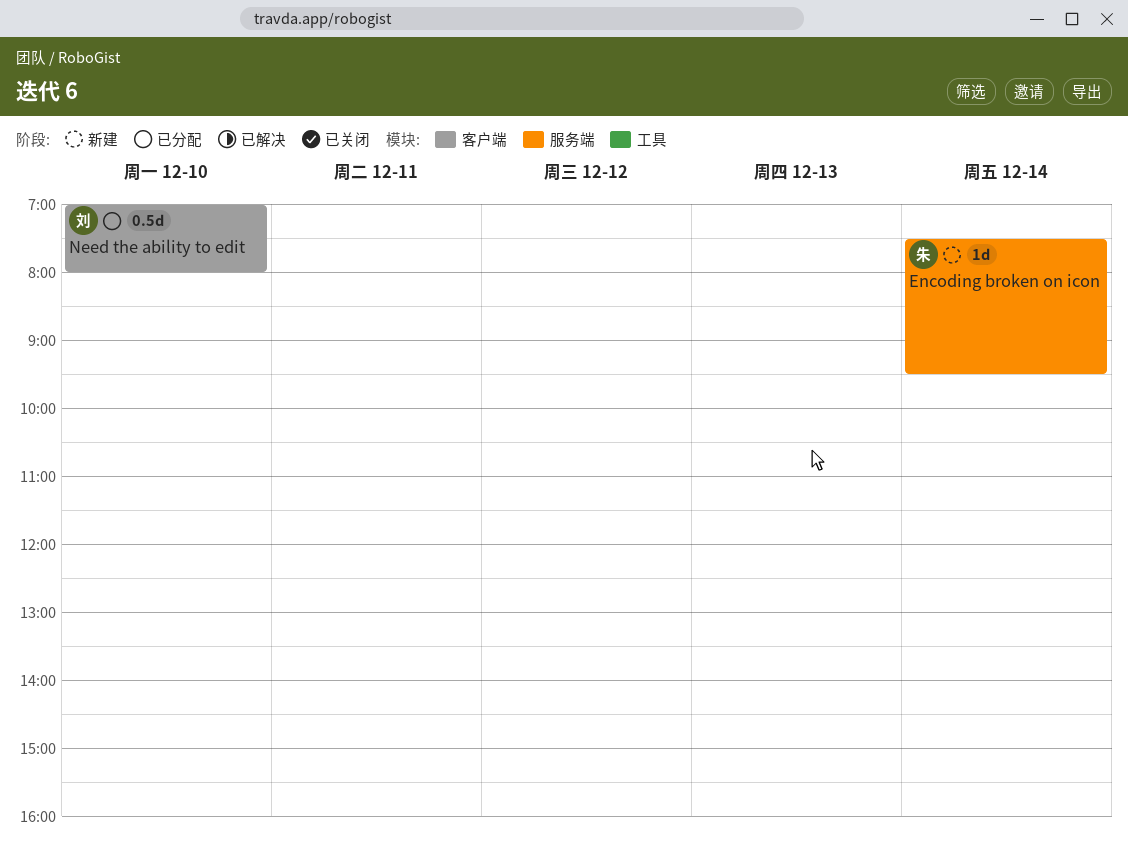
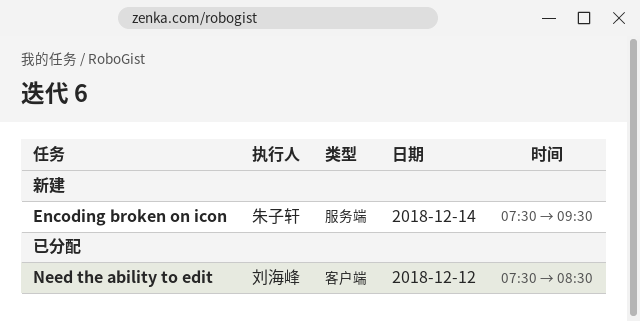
Need the ability to edit, day: Dec 10 -> Dec 12
Need the ability to edit, begins: 07:00 -> 07:30
Need the ability to edit, ends: 08:00 -> 08:30

